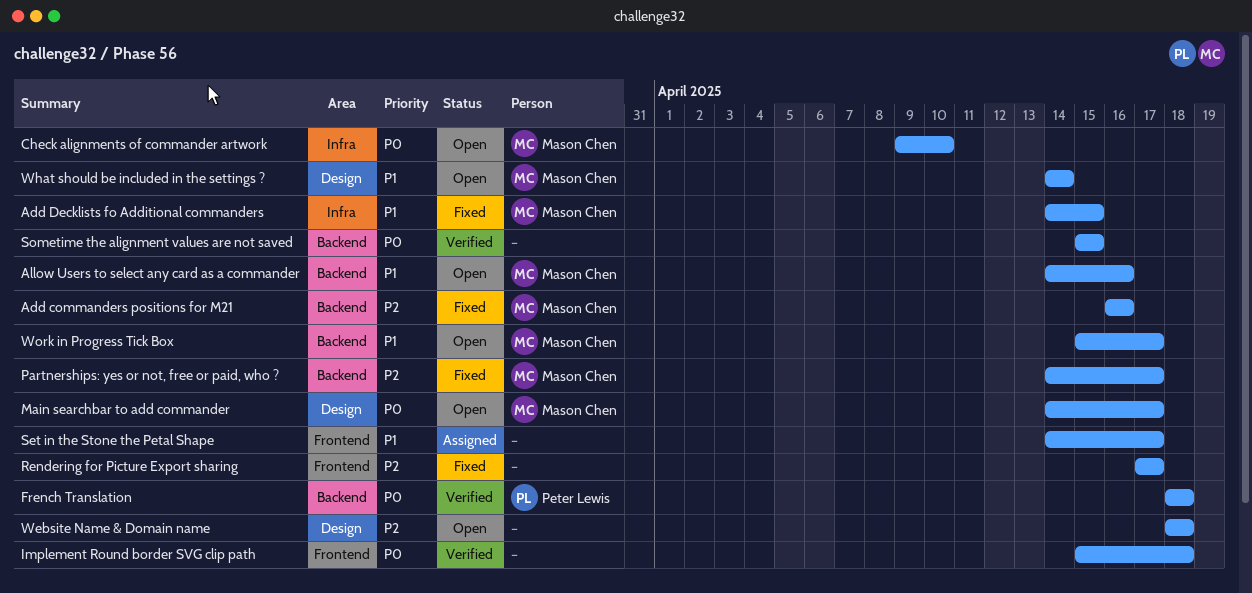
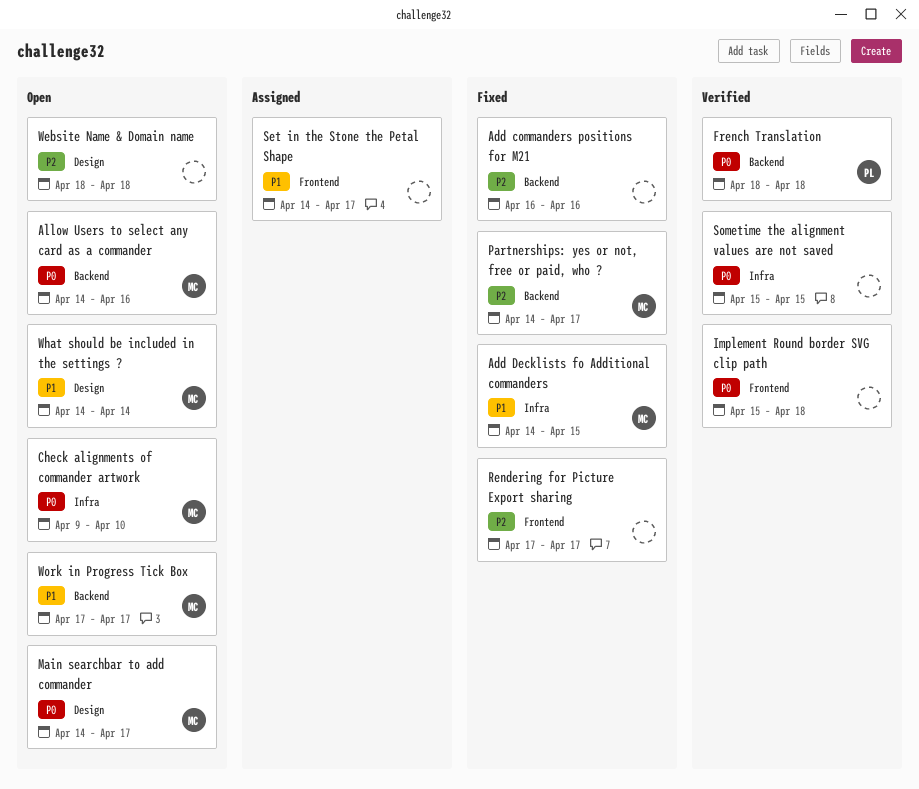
Add commanders positions for M21, owner: Mason Chen -> none
Allow Users to select any card as a commander, priority: P1 -> P0
Sometime the alignment values are not saved, label: Backend -> Infra
Work in Progress Tick Box, start: Apr 15 -> Apr 17

